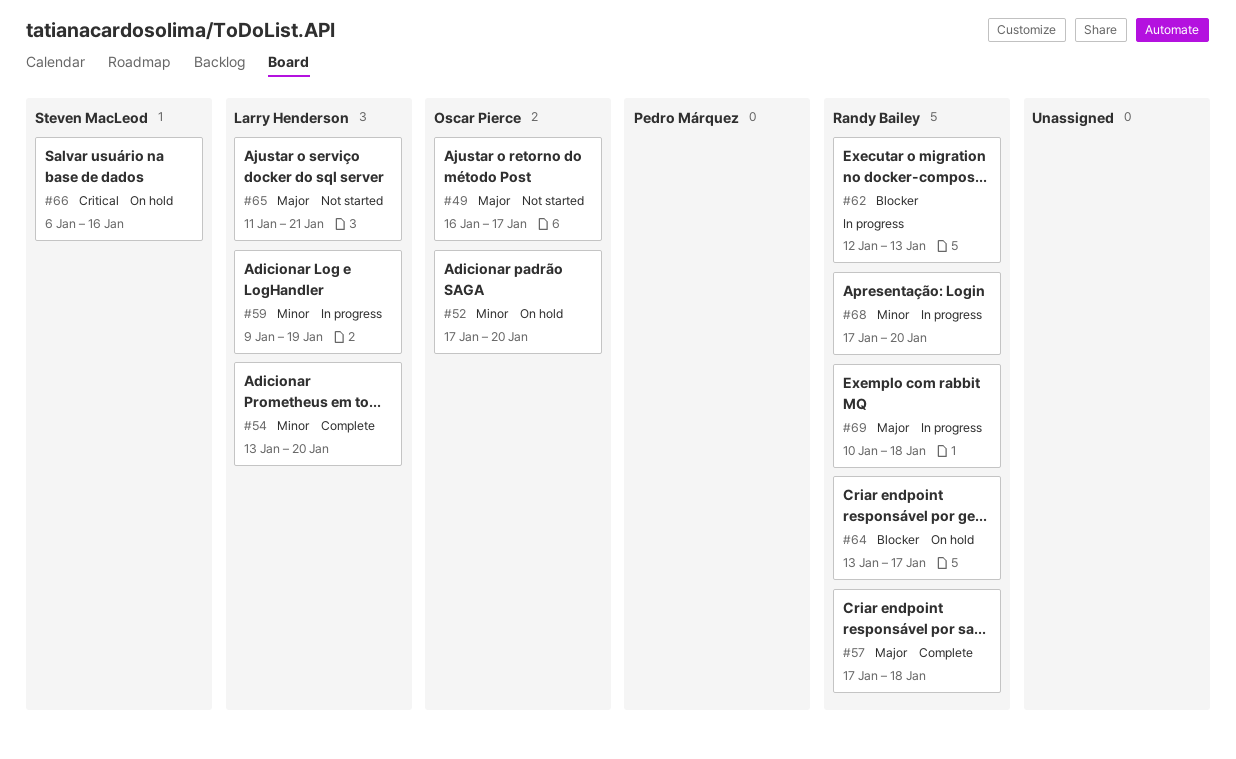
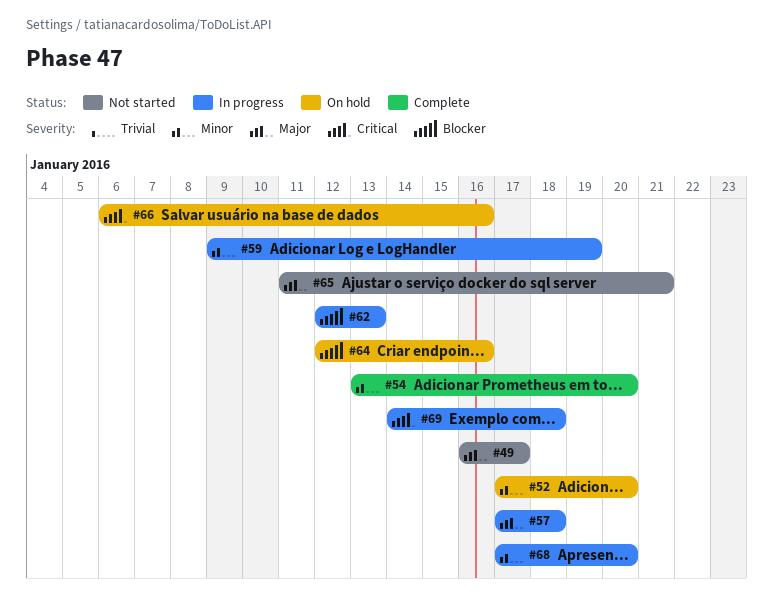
#57, status: Complete -> In progress
#64, start: Jan 13 -> Jan 12
#64, due: Jan 17 -> Jan 16
#69, priority: Major -> Critical
#69, start: Jan 10 -> Jan 14

